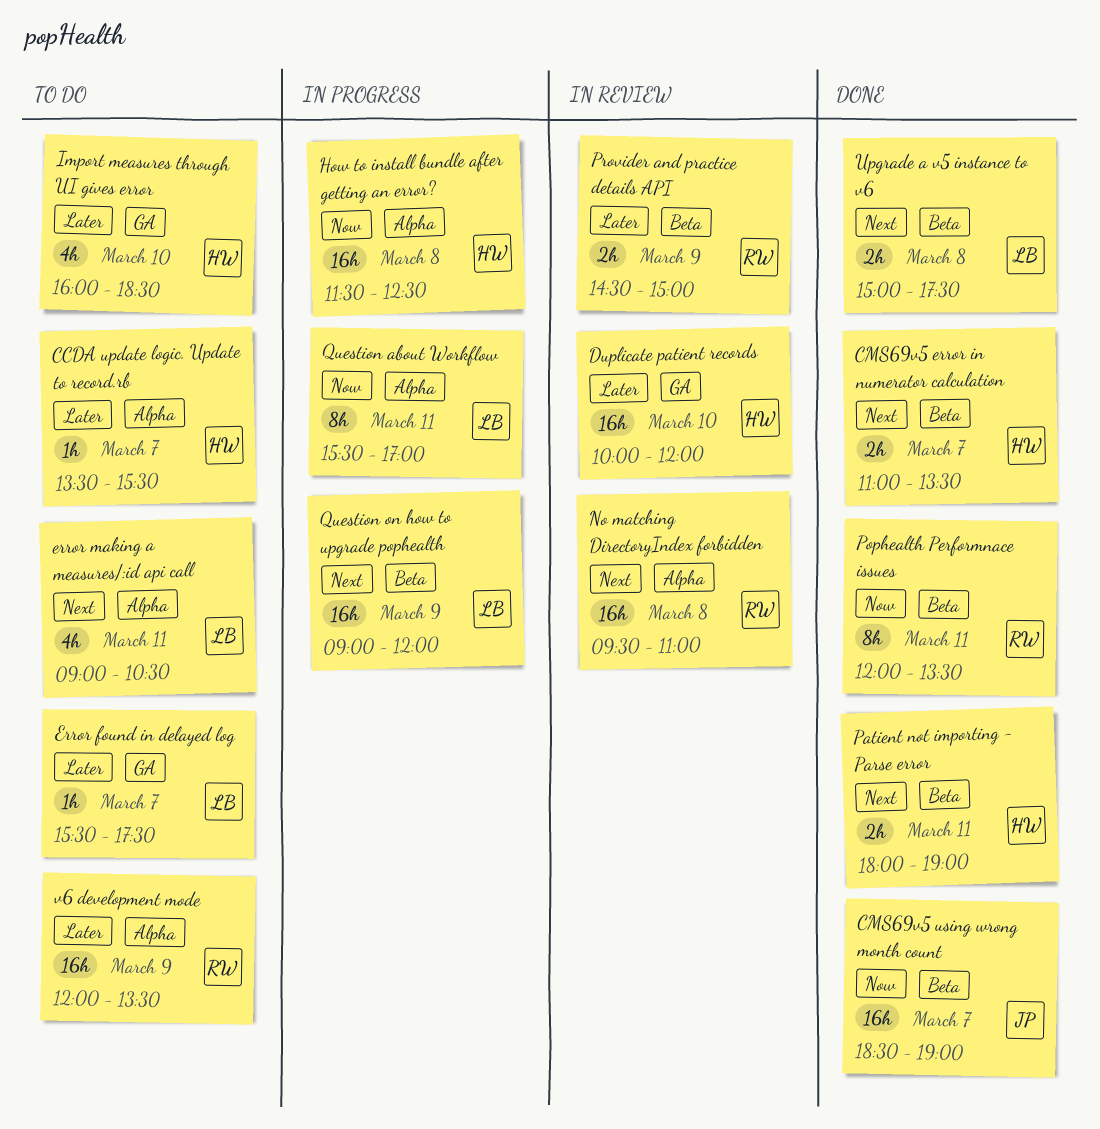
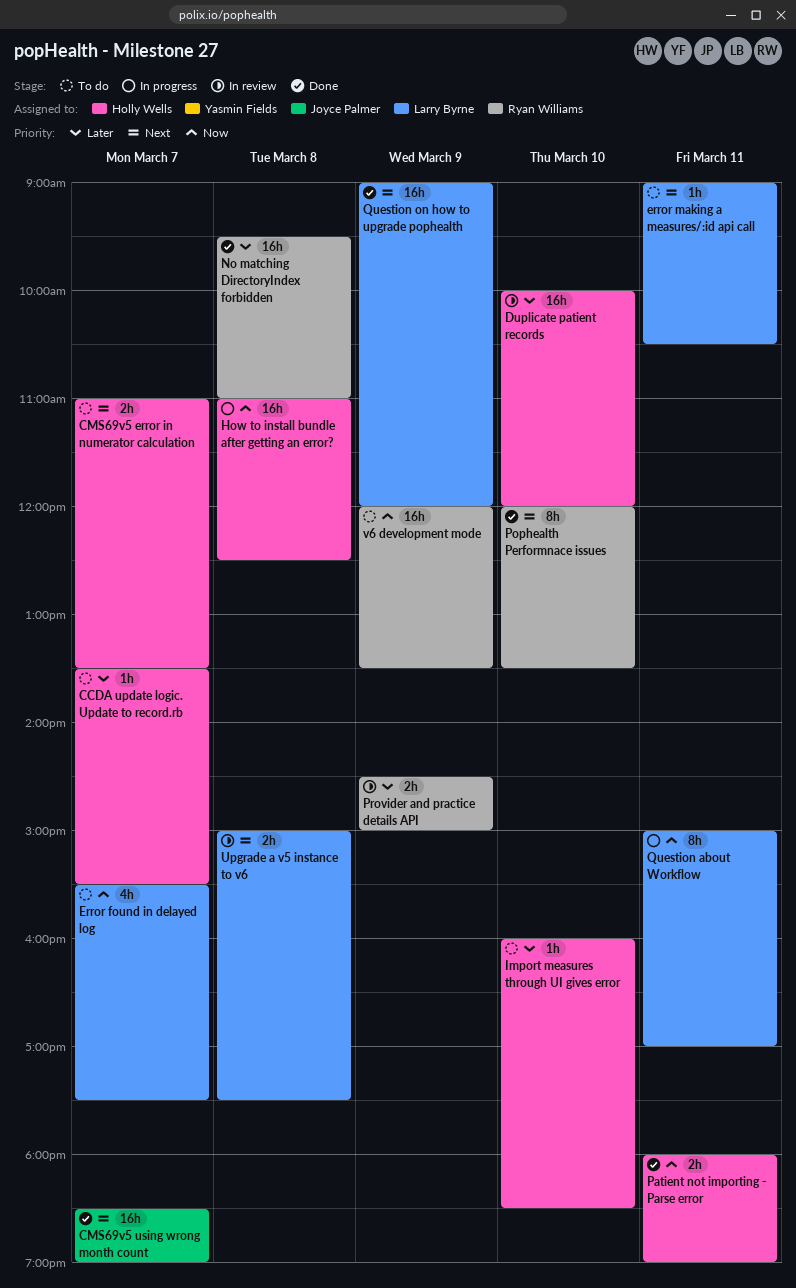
CMS69v5 error in numerator calculation, status: Done -> To do
CMS69v5 using wrong month count, priority: Now -> Next
Error found in delayed log, priority: Later -> Now
Error found in delayed log, estimate: 1h -> 4h
error making a measures/:id api call, estimate: 4h -> 1h
How to install bundle after getting an error?, begins: 11:30 -> 11:00
Import measures through UI gives error, estimate: 4h -> 1h
No matching DirectoryIndex forbidden, status: In review -> Done
No matching DirectoryIndex forbidden, priority: Next -> Later
Patient not importing - Parse error, priority: Next -> Now
Pophealth Performnace issues, priority: Now -> Next
Pophealth Performnace issues, day: Mar 11 -> Mar 10
Question about Workflow, begins: 15:30 -> 15:00
Question on how to upgrade pophealth, status: In progress -> Done
Upgrade a v5 instance to v6, status: Done -> In review
v6 development mode, priority: Later -> Now

